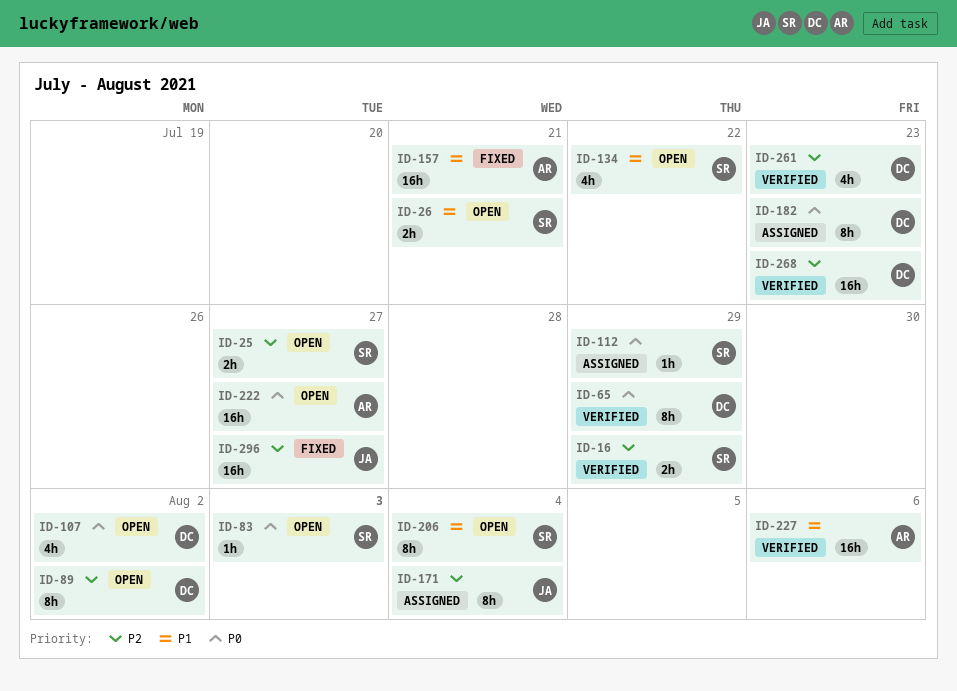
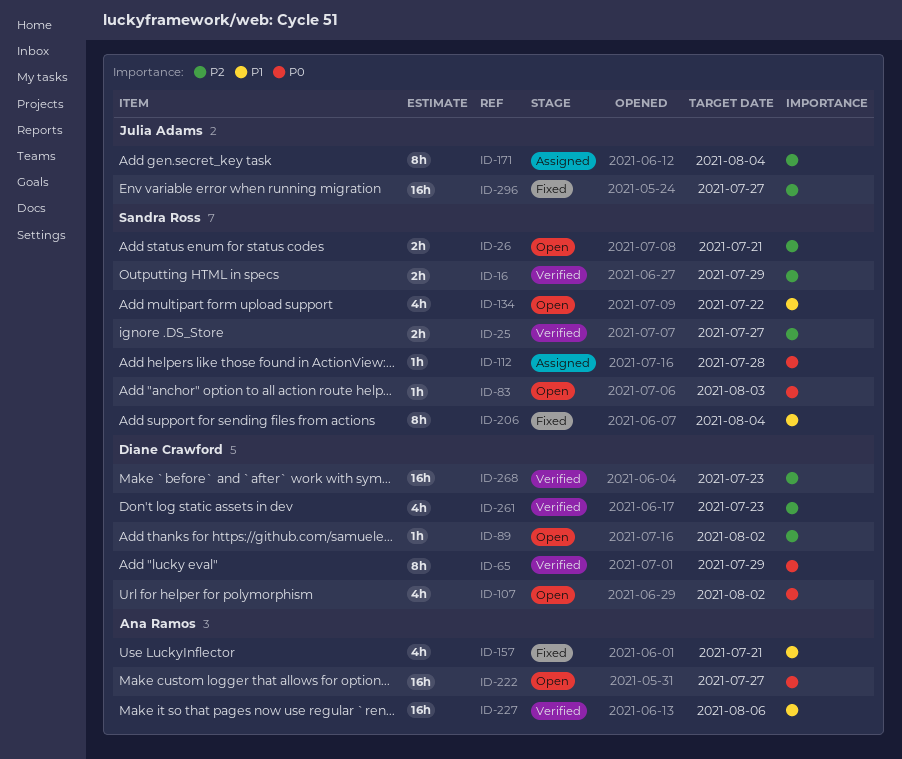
ID-25, status: Open -> Verified
ID-26, priority: P1 -> P2
ID-89, estimate: 8h -> 1h
ID-112, due: Jul 29 -> Jul 28
ID-157, estimate: 16h -> 4h
ID-182: present -> none
ID-206, status: Open -> Fixed

